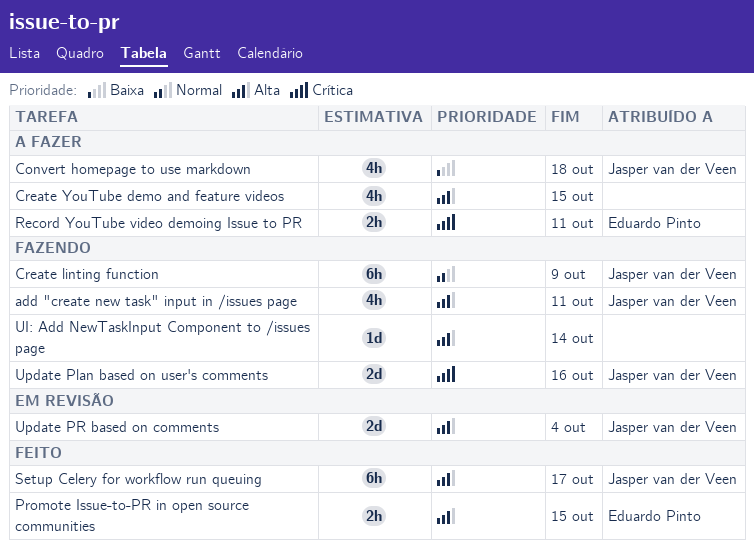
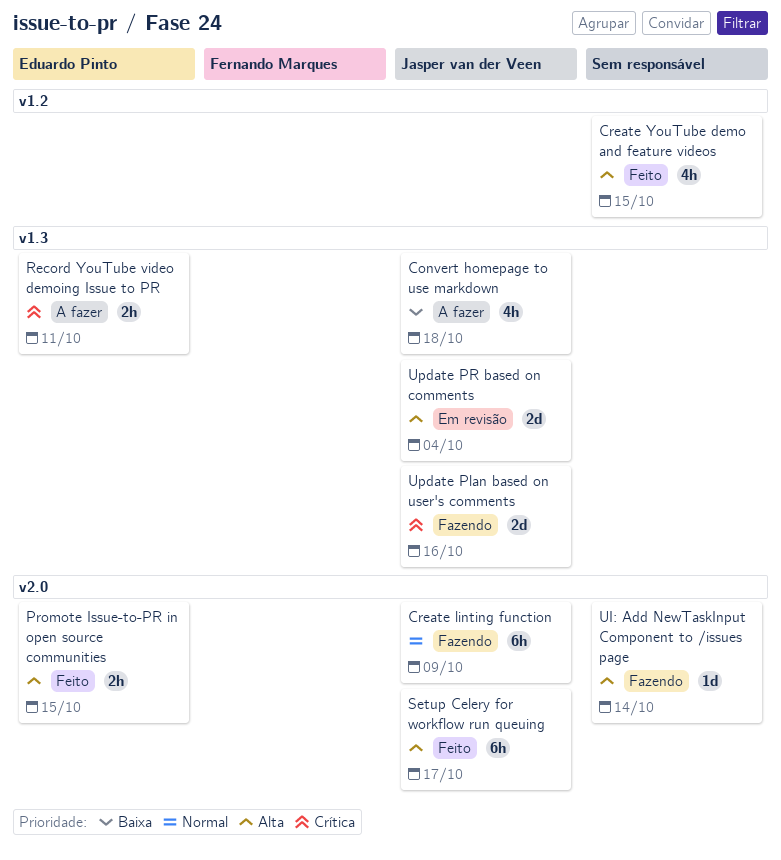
add "create new task" input in /issues page: present -> none
Create YouTube demo and feature videos, status: A fazer -> Feito

